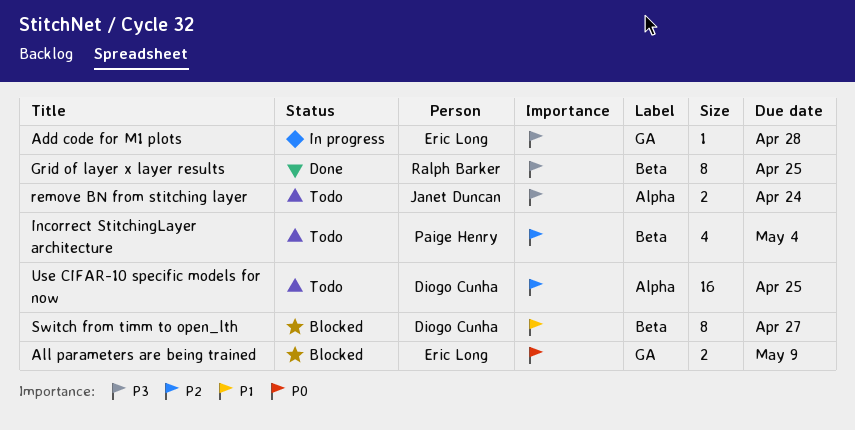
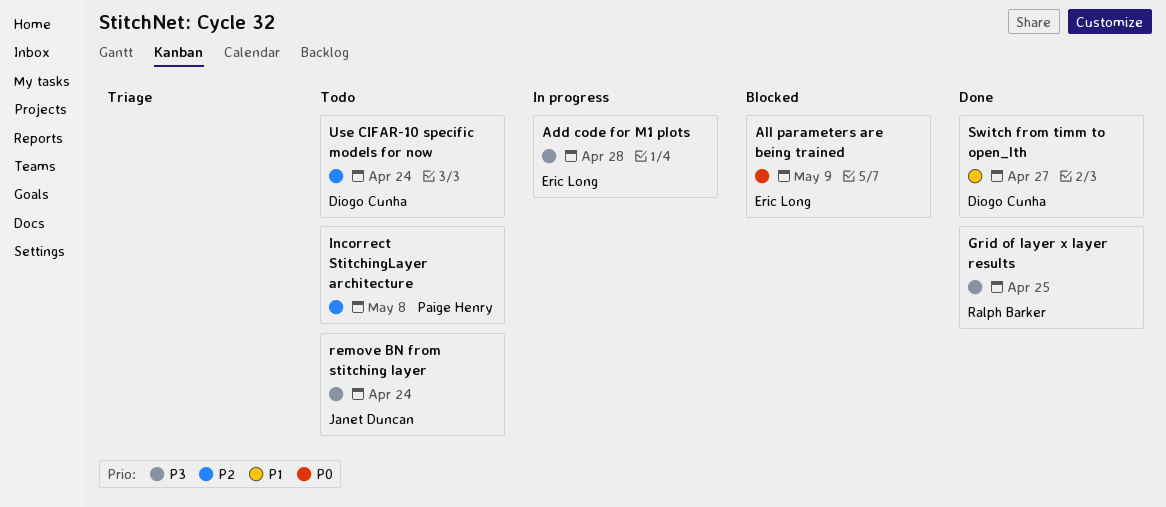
Incorrect StitchingLayer architecture, due: May 4 -> May 8
Switch from timm to open_lth, status: Blocked -> Done
Use CIFAR-10 specific models for now, due: Apr 25 -> Apr 24

